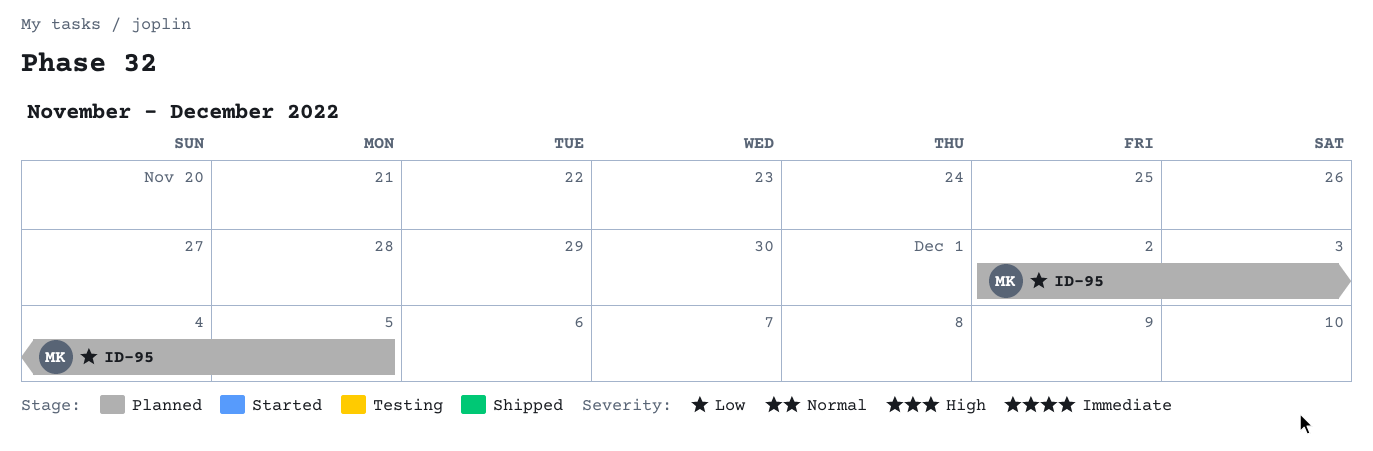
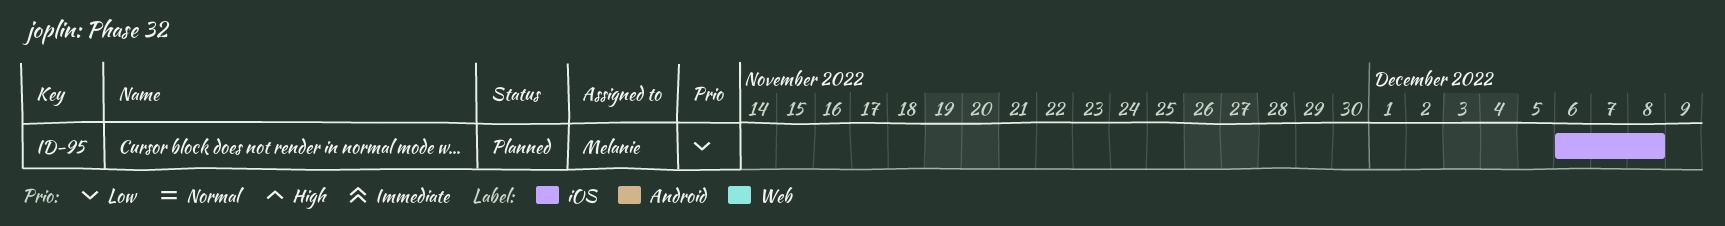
ID-95, start: Dec 2 -> Dec 6
ID-95, due: Dec 5 -> Dec 8

